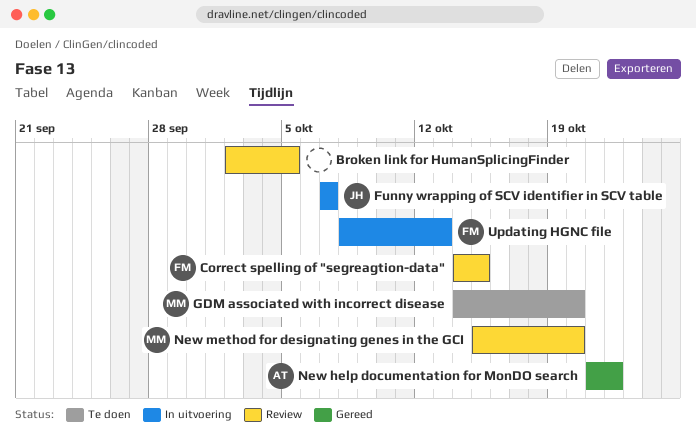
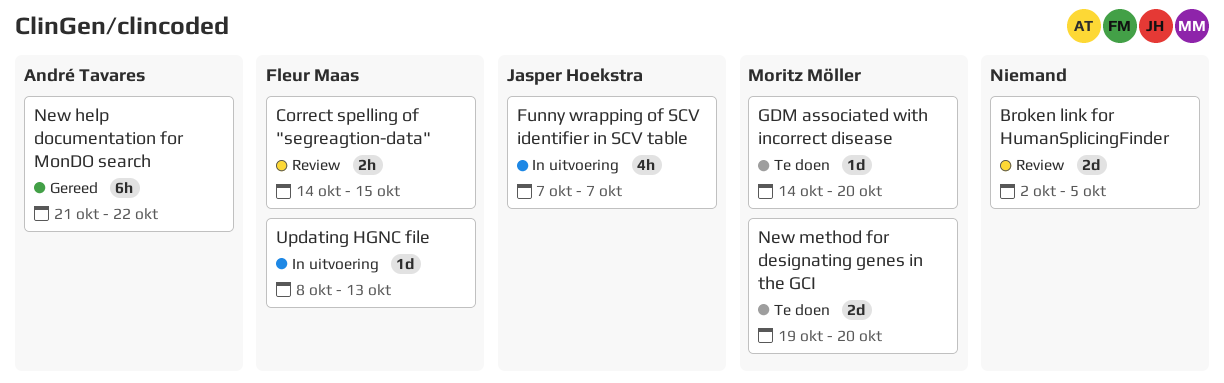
New method for designating genes in the GCI, status: Review -> Te doen
New method for designating genes in the GCI, start: Oct 15 -> Oct 19

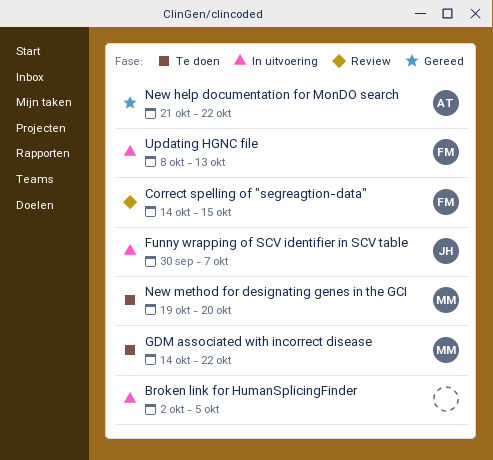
Broken link for HumanSplicingFinder, status: Review -> In uitvoering
Funny wrapping of SCV identifier in SCV table, start: Oct 7 -> Sep 30
GDM associated with incorrect disease, due: Oct 20 -> Oct 22

